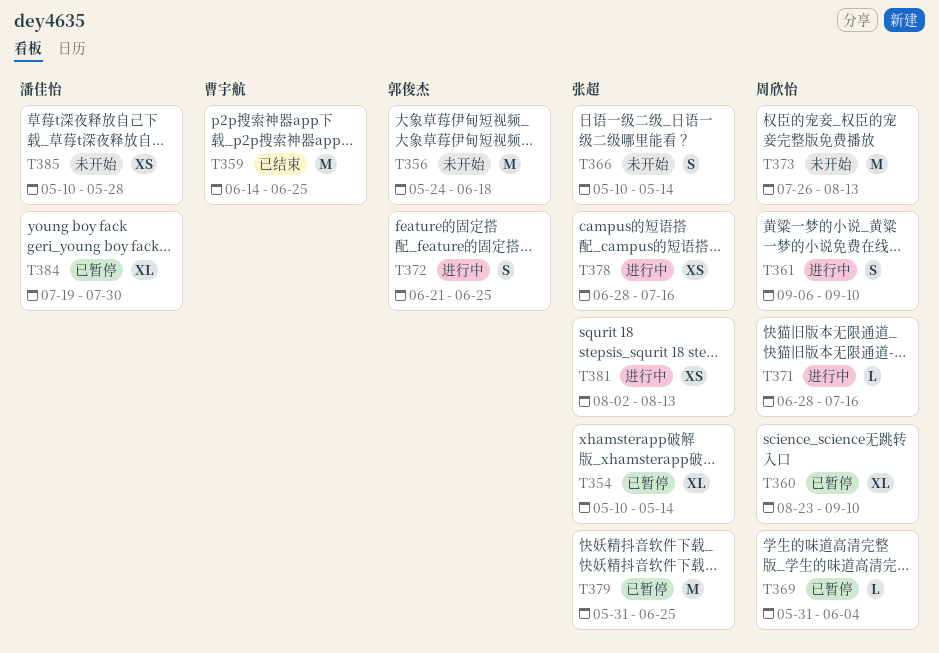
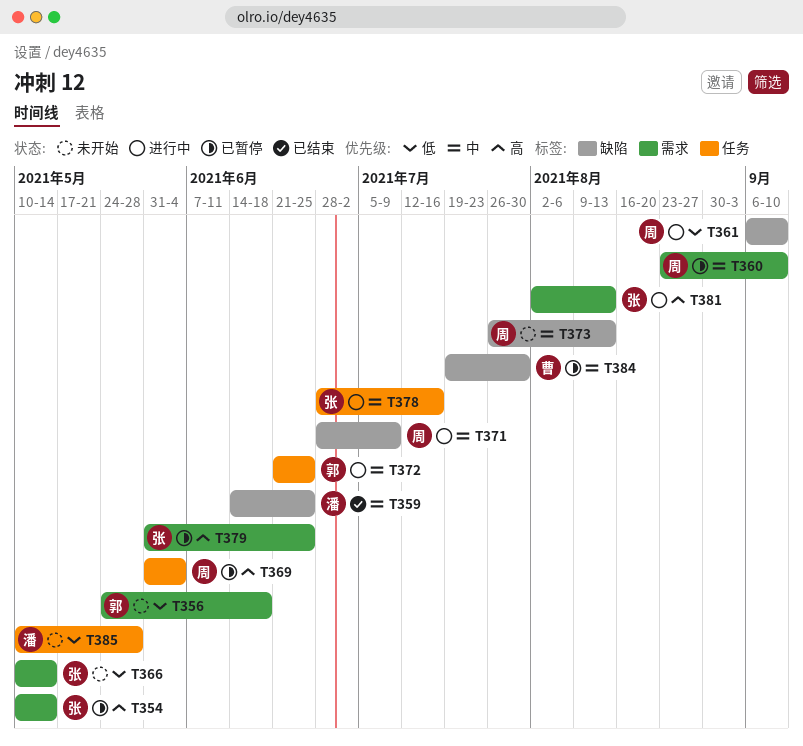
T359, owner: 曹宇航 -> 潘佳怡
T371, due: Jul 16 -> Jul 9
T384, owner: 潘佳怡 -> 曹宇航

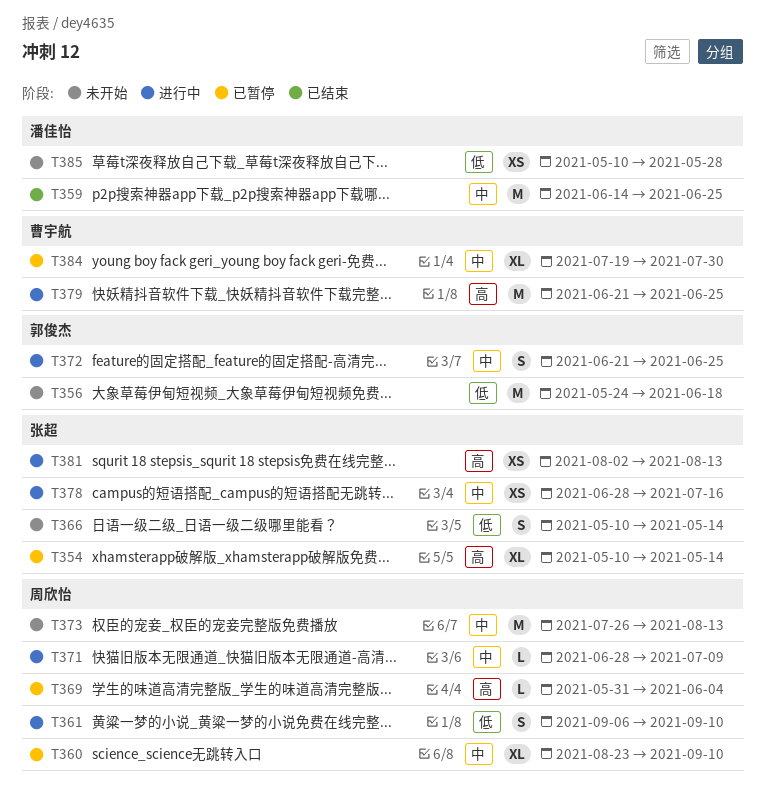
T379, status: 已暂停 -> 进行中
T379, owner: 张超 -> 曹宇航
T379, start: May 31 -> Jun 21

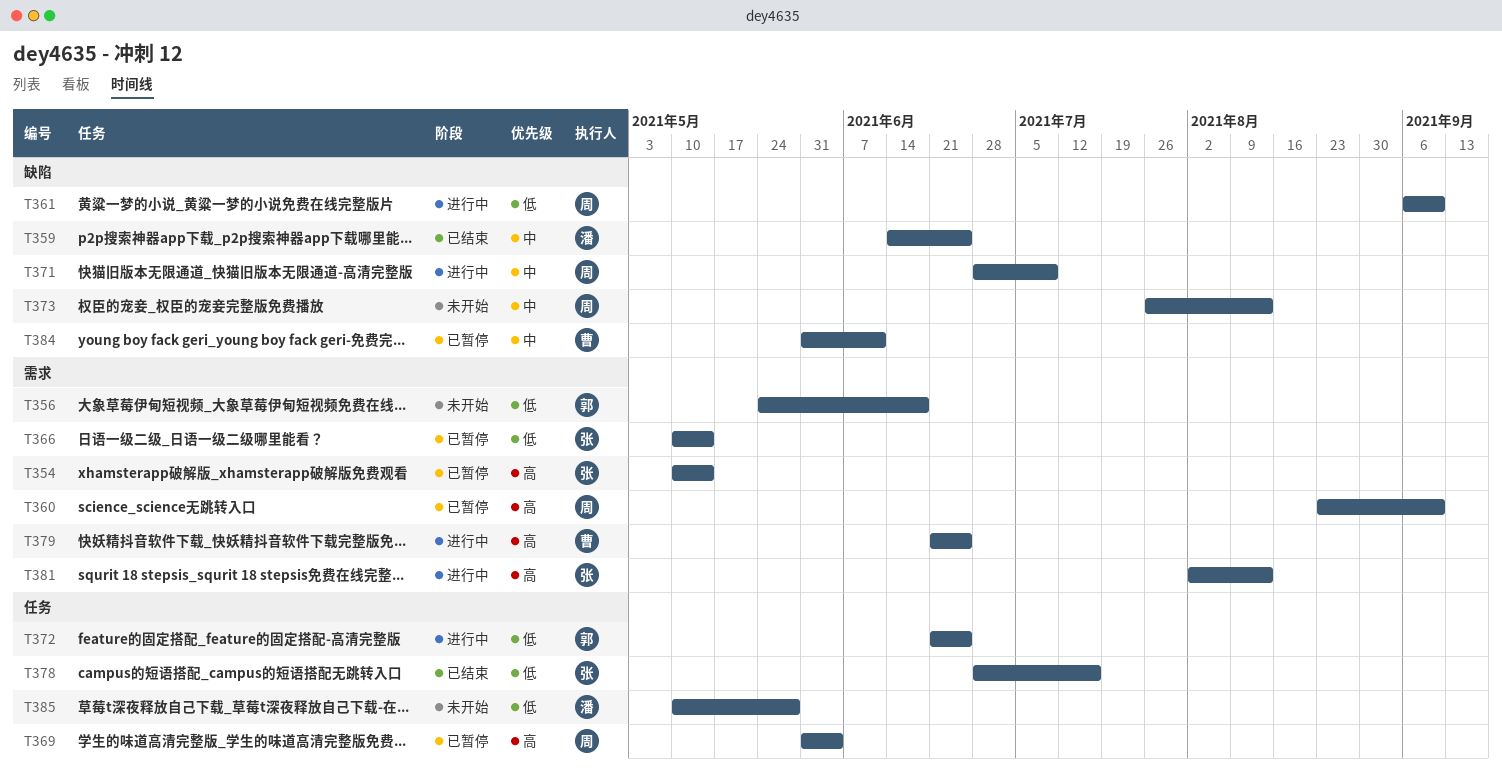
T360, priority: 中 -> 高
T366, status: 未开始 -> 已暂停
T372, priority: 中 -> 低
T378, status: 进行中 -> 已结束
T378, priority: 中 -> 低
T384, start: Jul 19 -> May 31
T384, due: Jul 30 -> Jun 11

